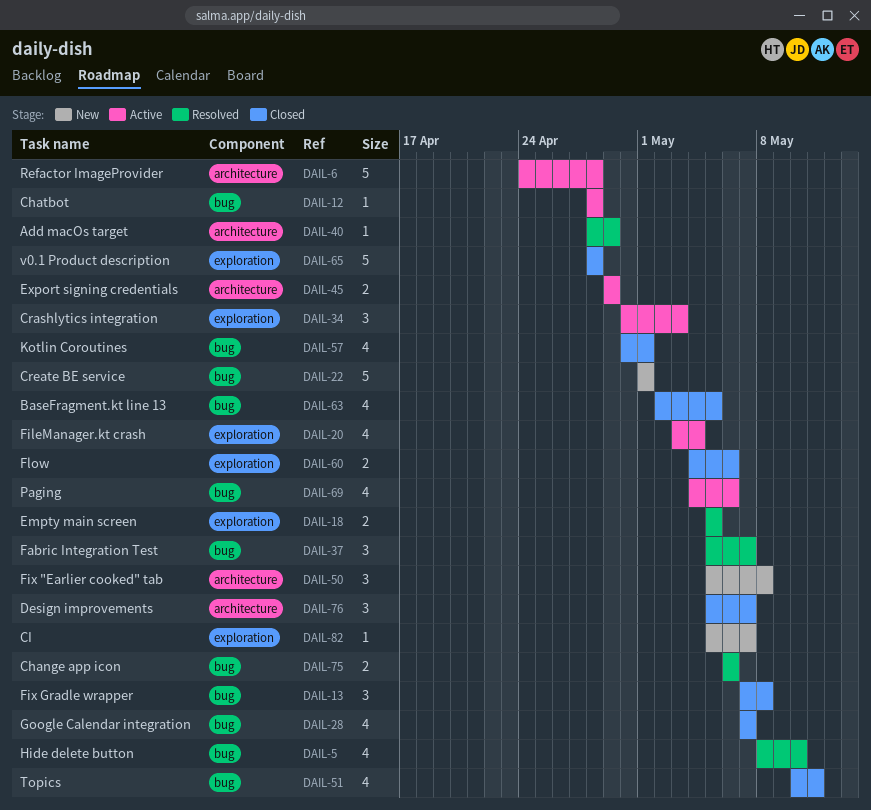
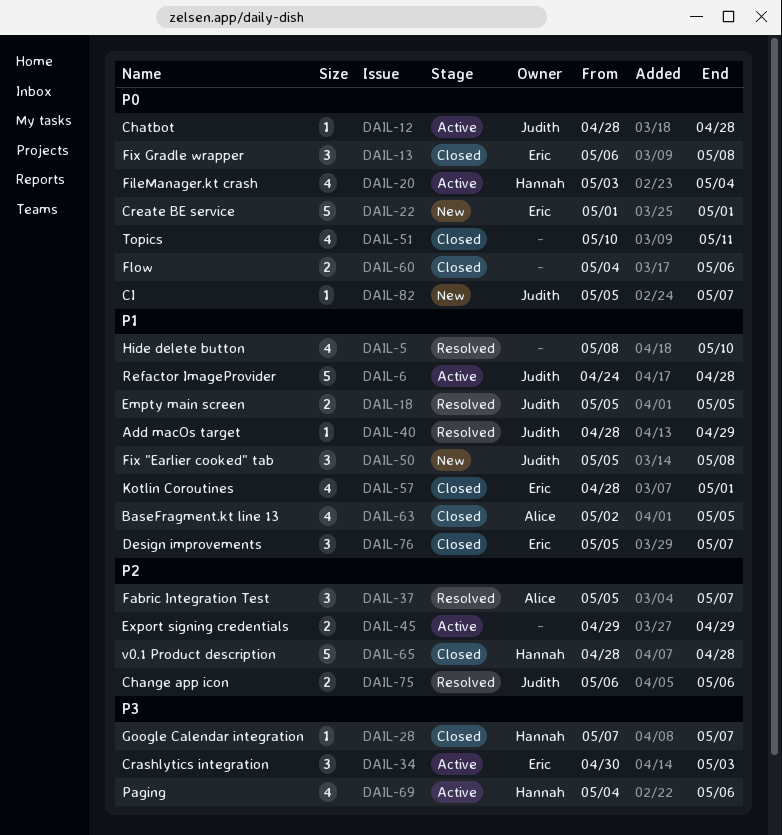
DAIL-13, start: May 7 -> May 6
DAIL-28, estimate: 4 -> 1
DAIL-57, start: Apr 30 -> Apr 28

